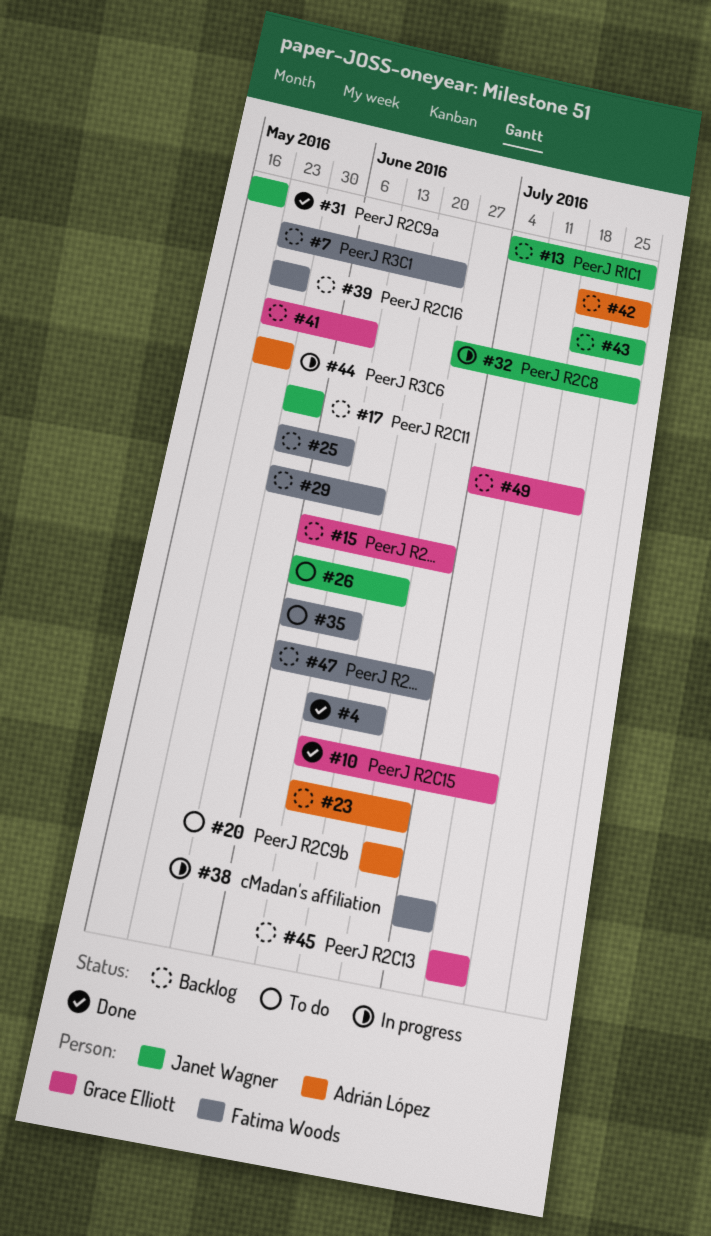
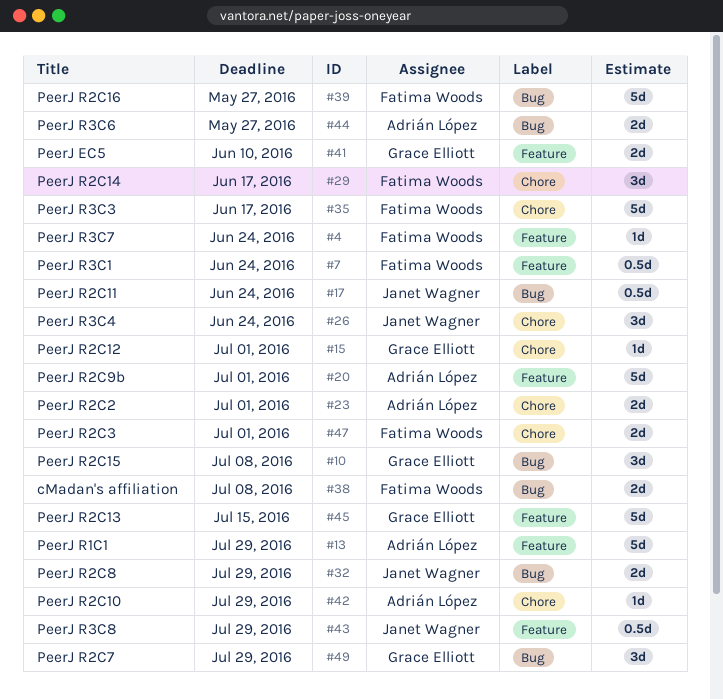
#10, due: Jul 15 -> Jul 8
#13, owner: Janet Wagner -> Adrián López
#17, due: Jun 3 -> Jun 24
#25: present -> none
#31: present -> none
#49, due: Jul 22 -> Jul 29

